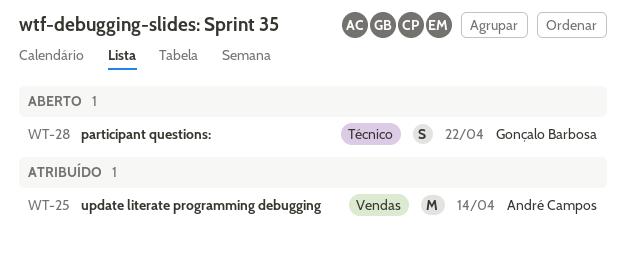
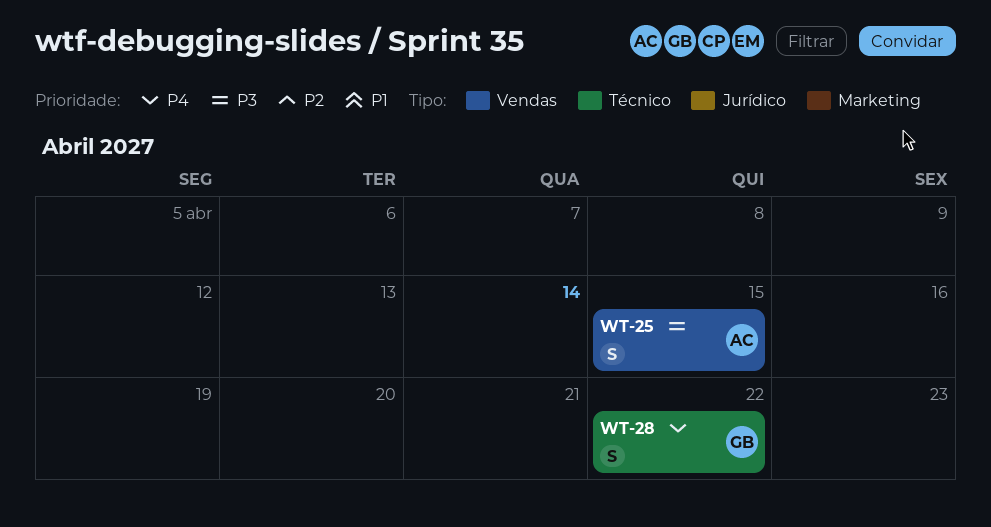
WT-25, estimate: M -> S
WT-25, due: Apr 14 -> Apr 15

